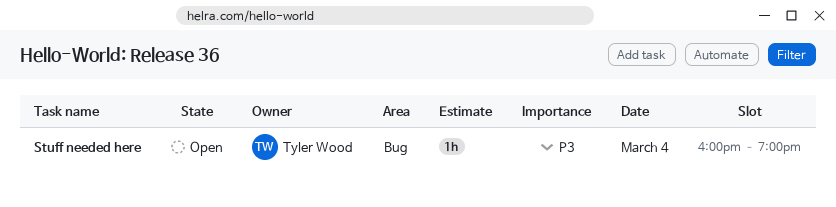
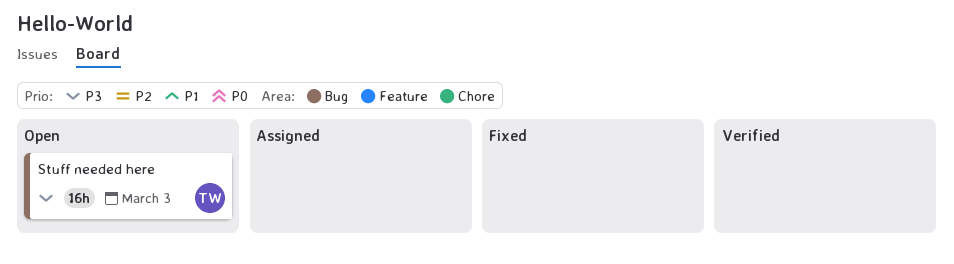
Stuff needed here, estimate: 1h -> 16h
Stuff needed here, day: Mar 4 -> Mar 3

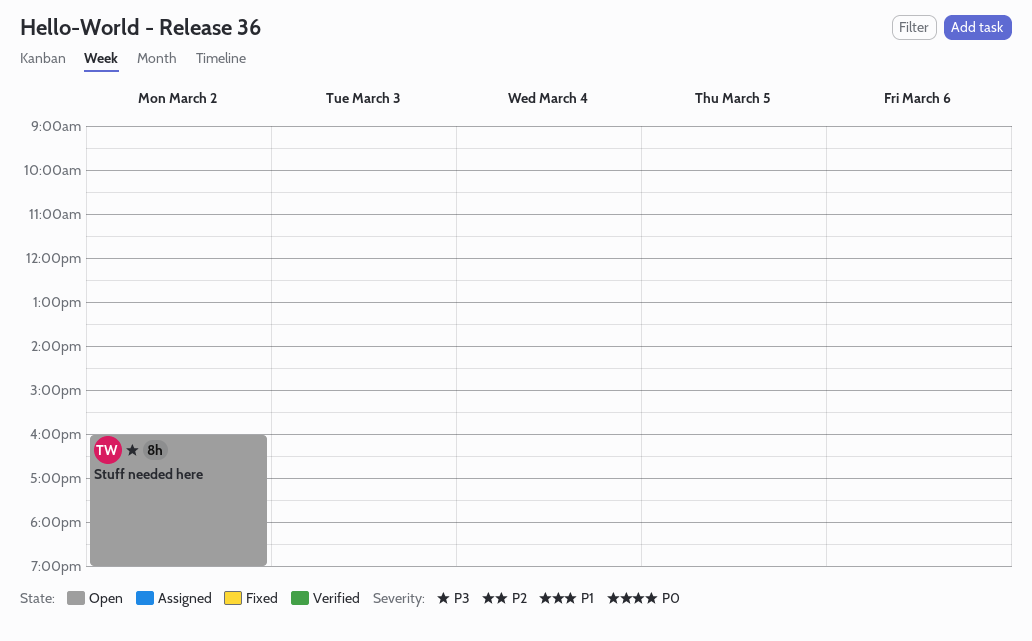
Stuff needed here, estimate: 16h -> 8h
Stuff needed here, day: Mar 3 -> Mar 2

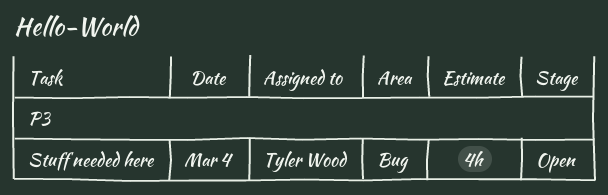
Stuff needed here, estimate: 8h -> 4h
Stuff needed here, day: Mar 2 -> Mar 4

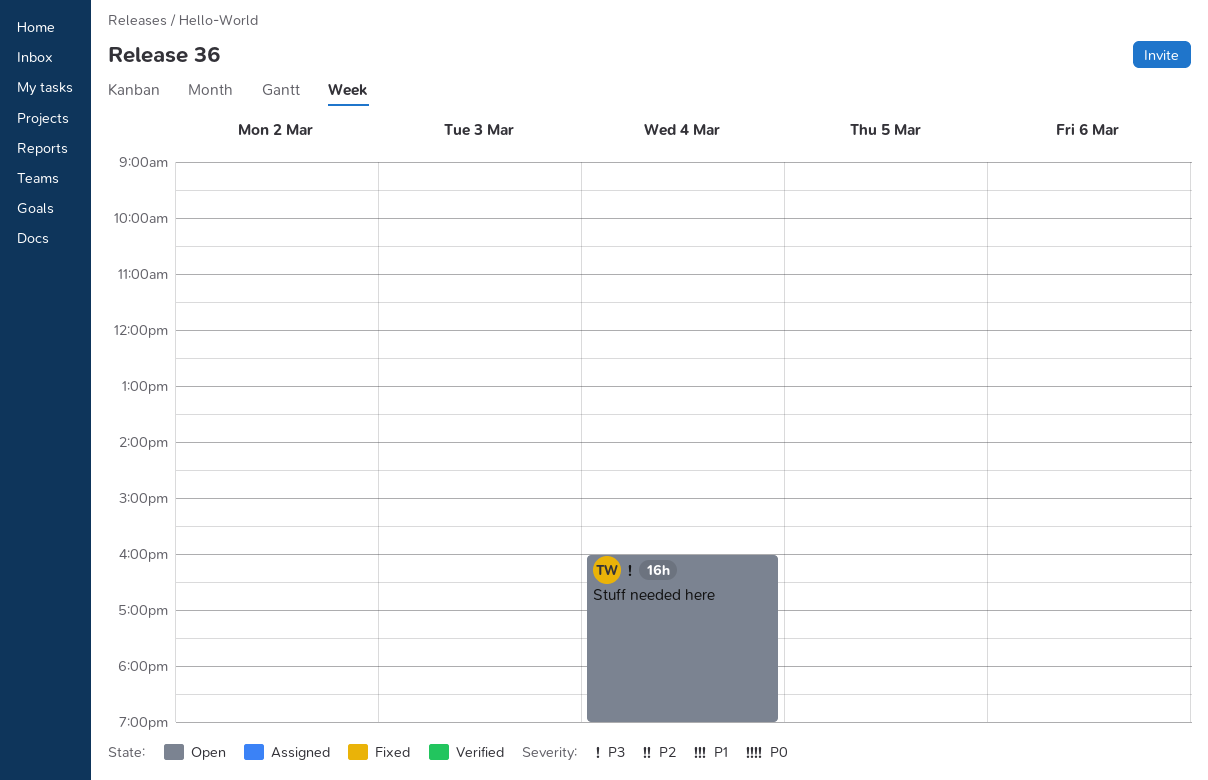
Stuff needed here, estimate: 4h -> 16h

